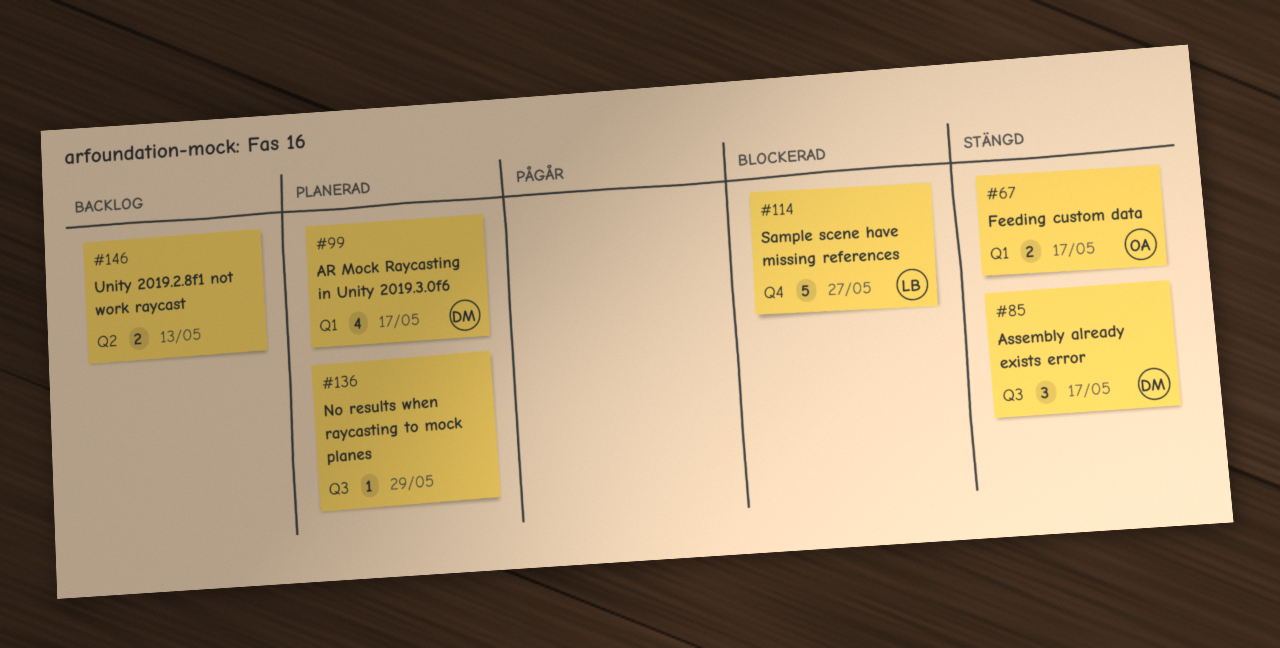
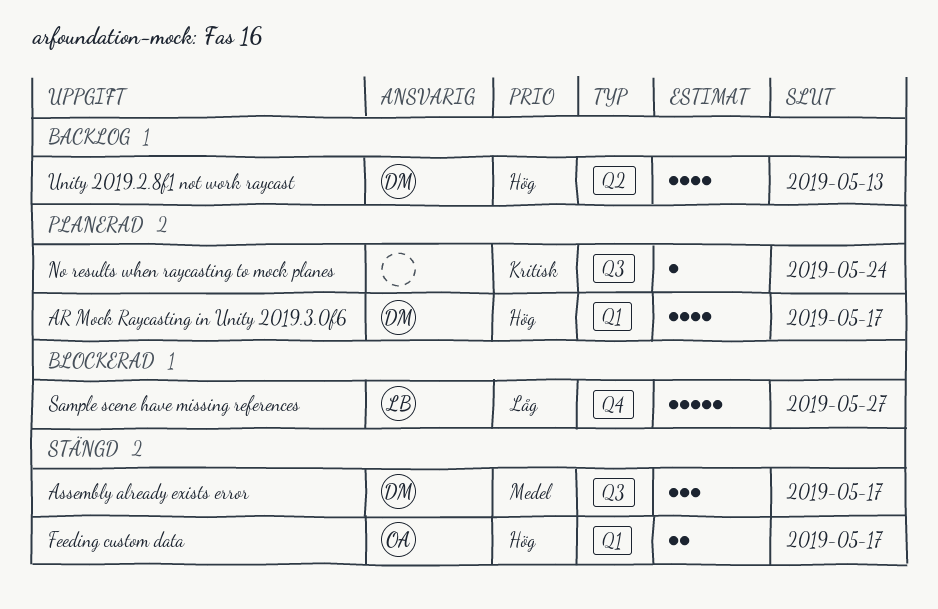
No results when raycasting to mock planes, due: May 29 -> May 24
Unity 2019.2.8f1 not work raycast, owner: none -> DM
Unity 2019.2.8f1 not work raycast, estimate: 2 -> 4

